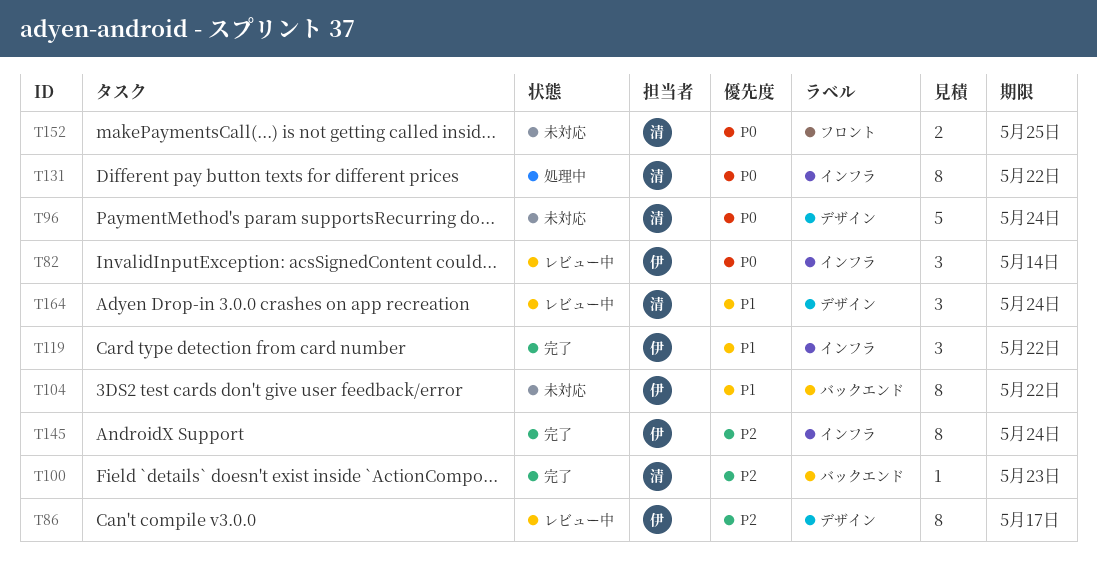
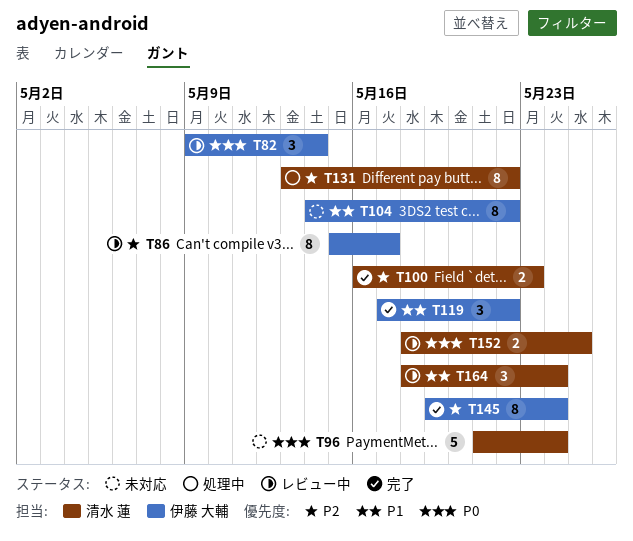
T100, estimate: 1 -> 2
T131, priority: P0 -> P2
T152, status: 未対応 -> レビュー中

